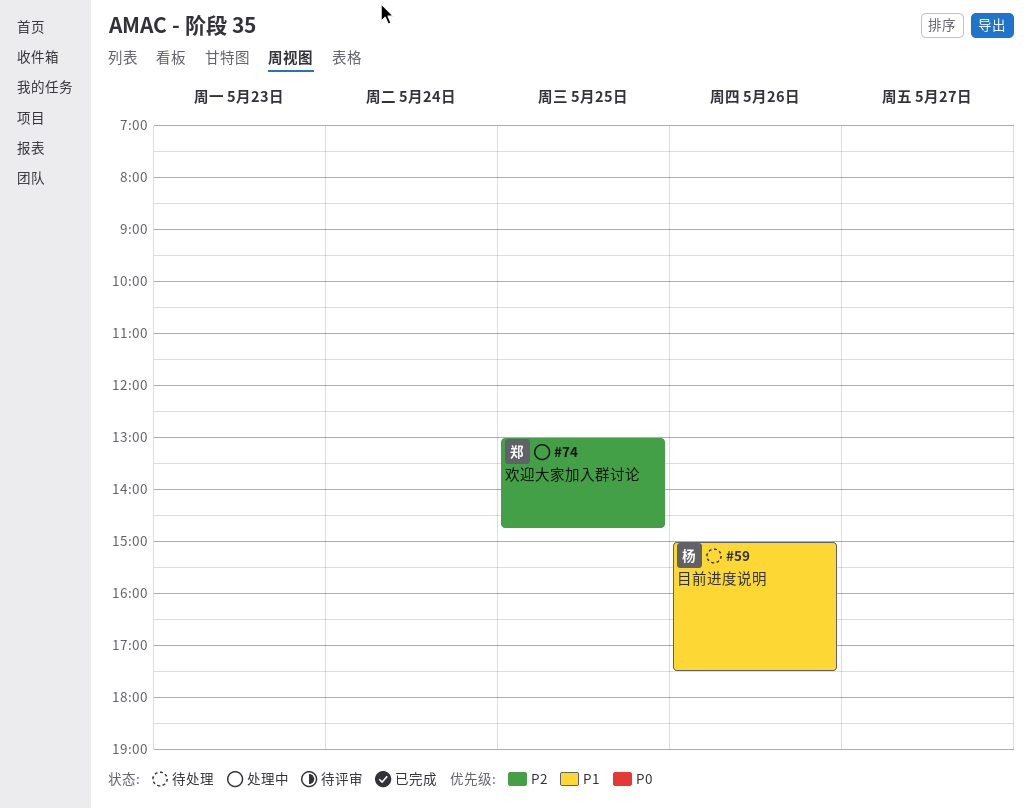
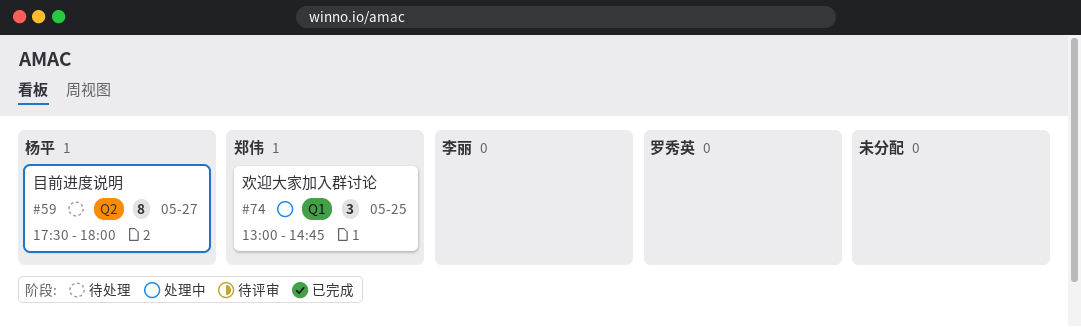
#59, day: May 26 -> May 27
#59, begins: 15:00 -> 17:30
#59, ends: 17:30 -> 18:00

